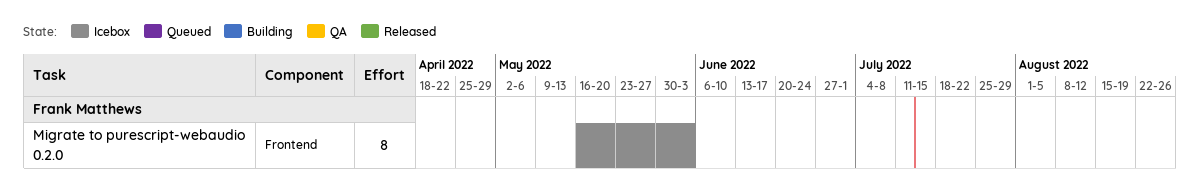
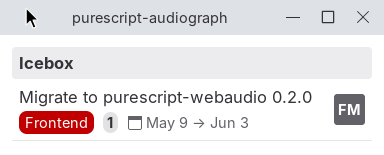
Migrate to purescript-webaudio 0.2.0, estimate: 8 -> 1
Migrate to purescript-webaudio 0.2.0, start: May 16 -> May 9

